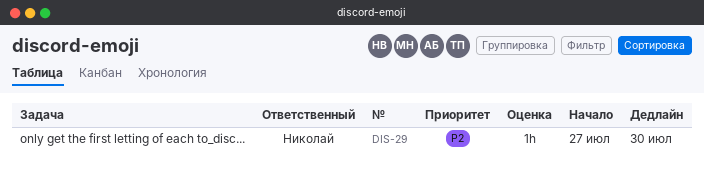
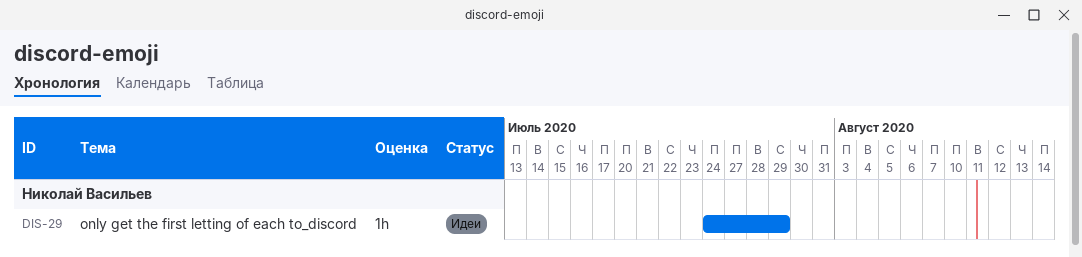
DIS-29, start: Jul 27 -> Jul 24
DIS-29, due: Jul 30 -> Jul 29

